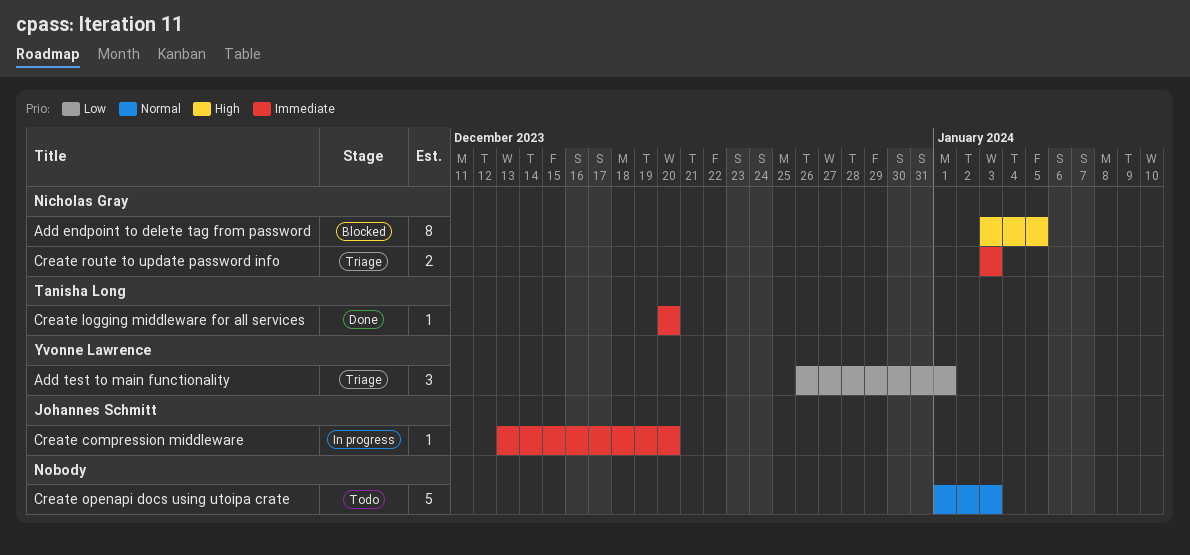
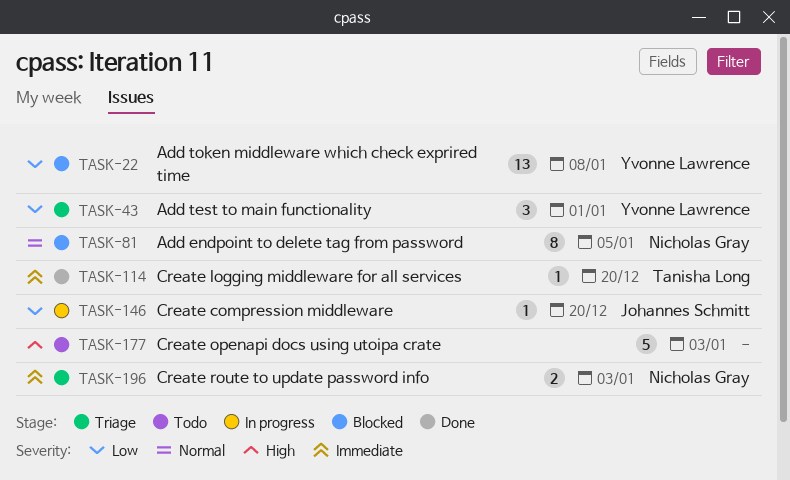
Add endpoint to delete tag from password, priority: High -> Normal
Add token middleware which check exprired time: none -> present
Create compression middleware, priority: Immediate -> Low
Create openapi docs using utoipa crate, priority: Normal -> High

